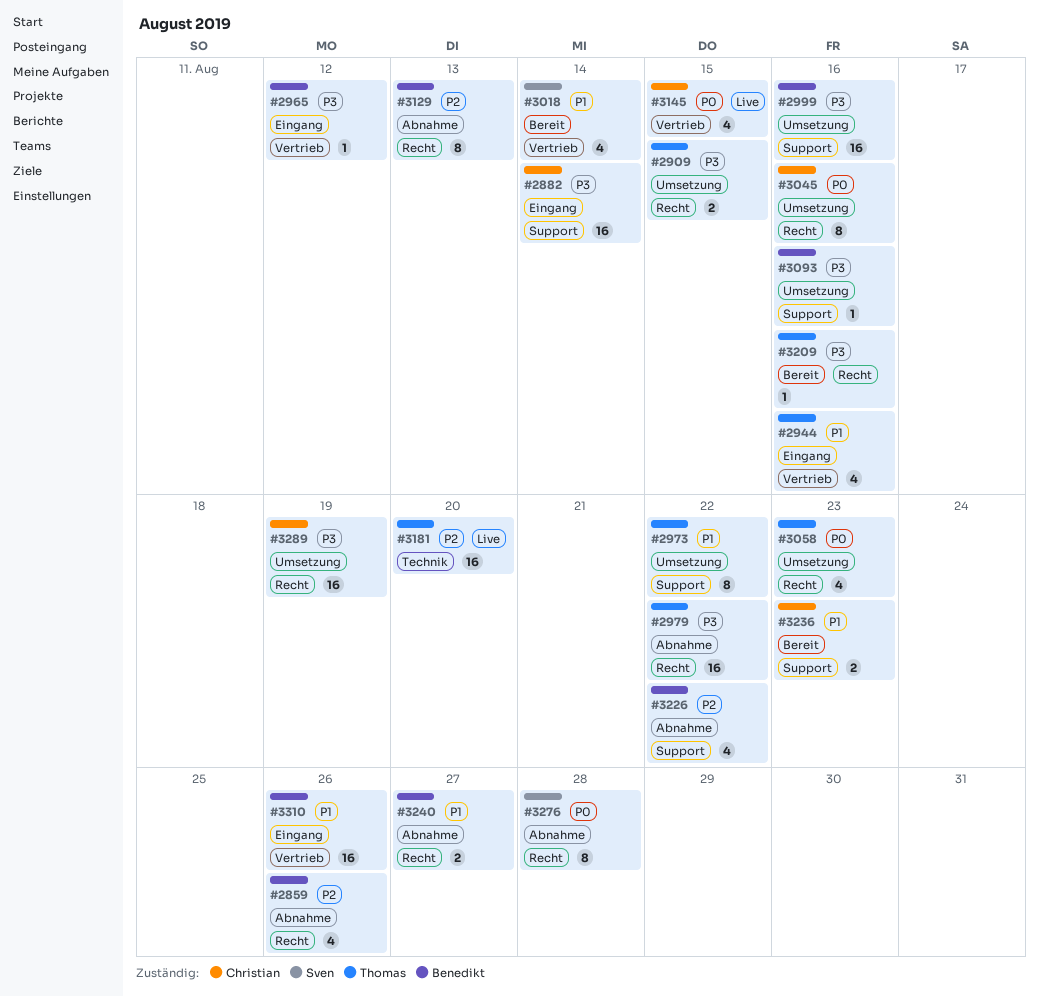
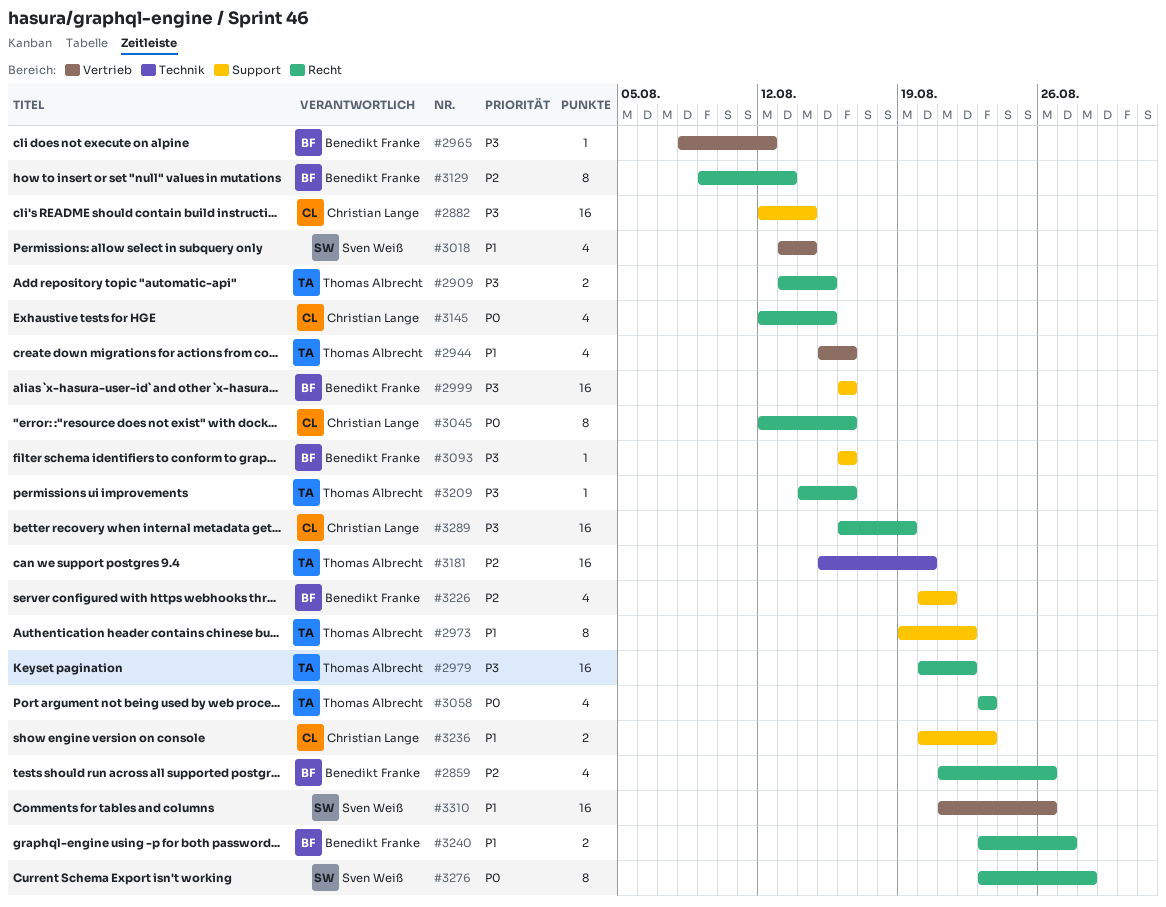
#3145, label: Vertrieb -> Recht
#3226, due: Aug 22 -> Aug 21
#3310, owner: Benedikt Franke -> Sven Weiß

